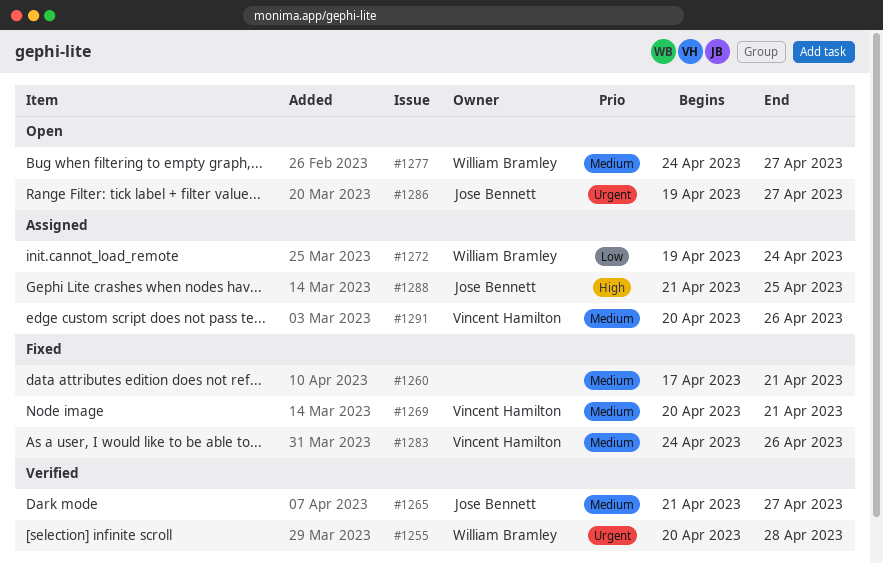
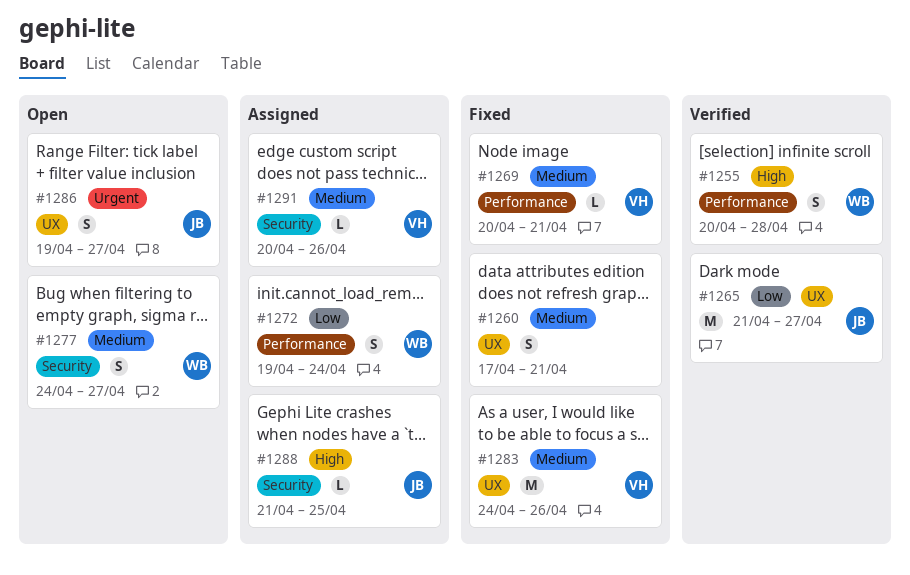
#1255, priority: Urgent -> High
#1265, priority: Medium -> Low

